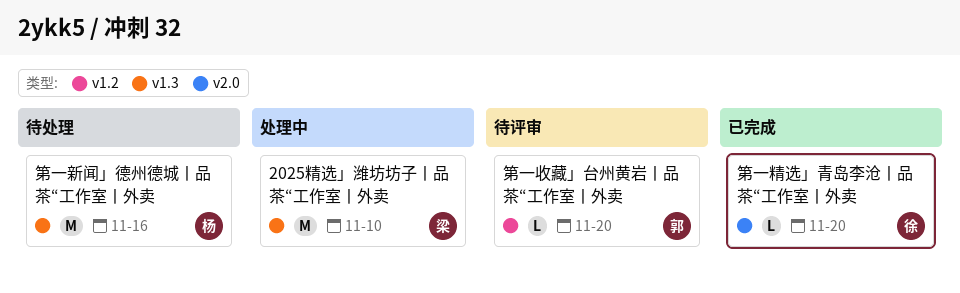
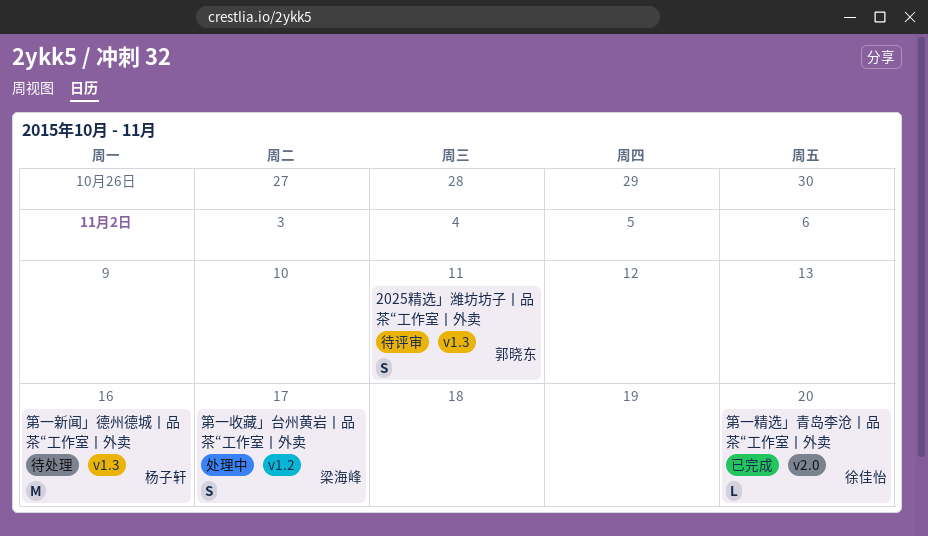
2025精选」潍坊坊子丨品茶“工作室丨外卖, status: 处理中 -> 待评审
2025精选」潍坊坊子丨品茶“工作室丨外卖, owner: 梁海峰 -> 郭晓东
2025精选」潍坊坊子丨品茶“工作室丨外卖, estimate: M -> S
2025精选」潍坊坊子丨品茶“工作室丨外卖, due: Nov 10 -> Nov 11
第一收藏」台州黄岩丨品茶“工作室丨外卖, status: 待评审 -> 处理中
第一收藏」台州黄岩丨品茶“工作室丨外卖, owner: 郭晓东 -> 梁海峰
第一收藏」台州黄岩丨品茶“工作室丨外卖, estimate: L -> S
第一收藏」台州黄岩丨品茶“工作室丨外卖, due: Nov 20 -> Nov 17

